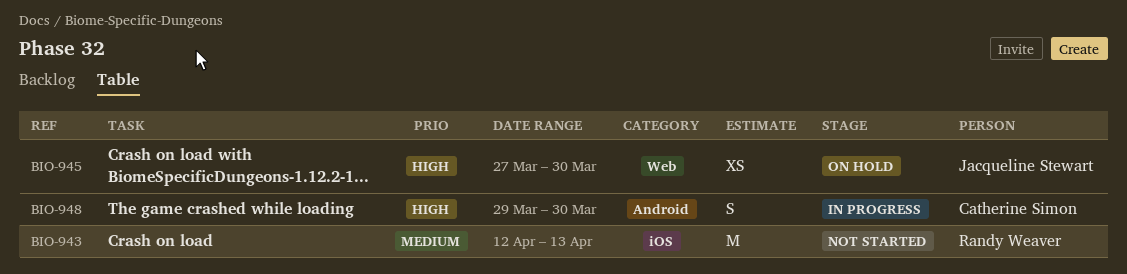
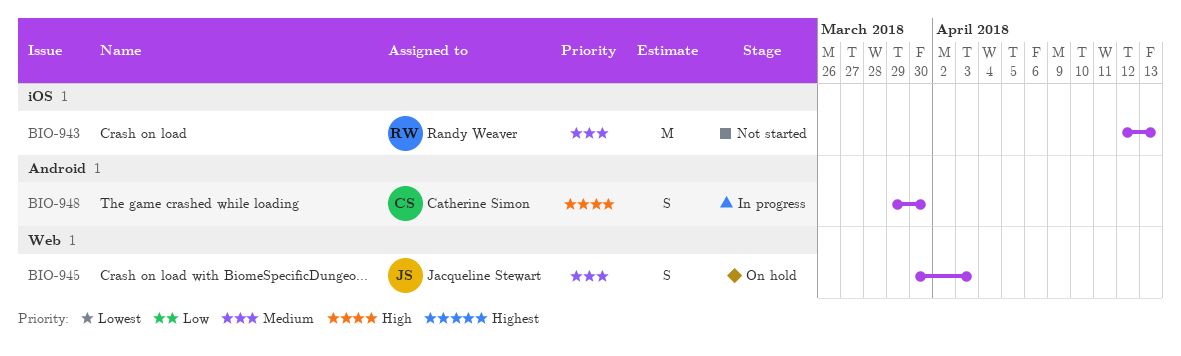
BIO-945, priority: High -> Medium
BIO-945, estimate: XS -> S
BIO-945, start: Mar 27 -> Mar 30
BIO-945, due: Mar 30 -> Apr 3

